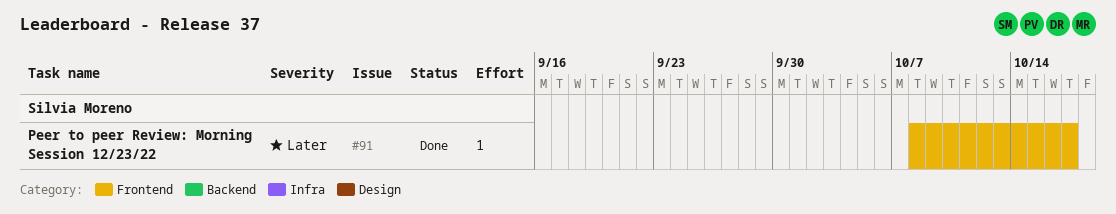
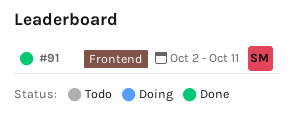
#91, start: Oct 8 -> Oct 2
#91, due: Oct 17 -> Oct 11

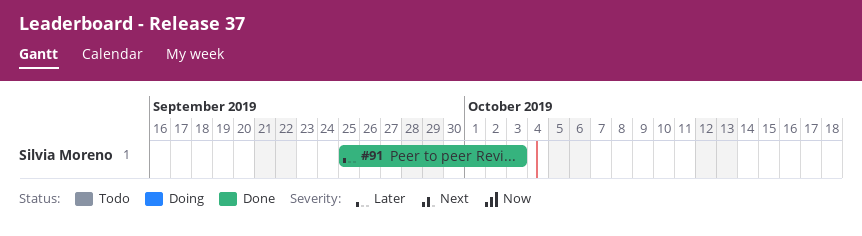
#91, start: Oct 2 -> Sep 25
#91, due: Oct 11 -> Oct 3

